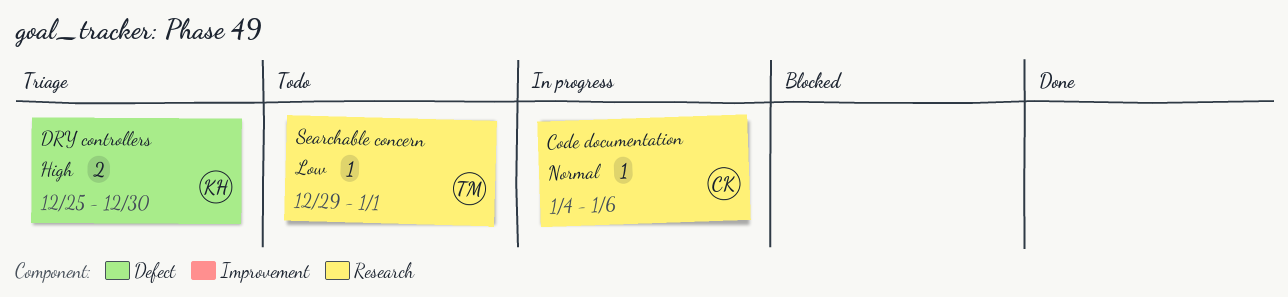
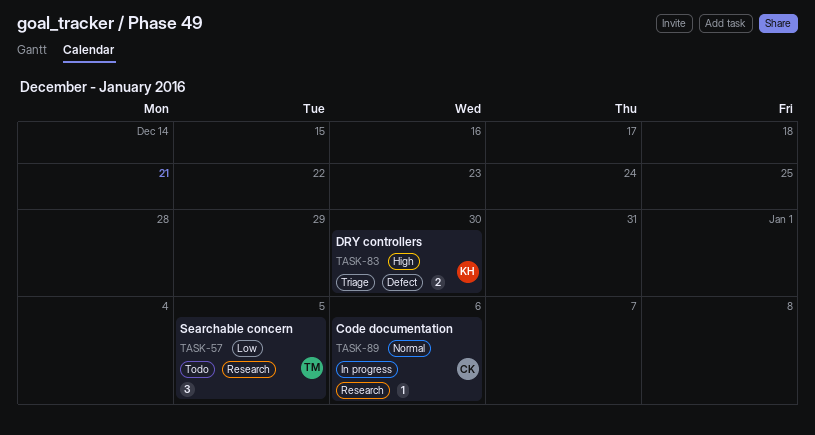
Searchable concern, estimate: 1 -> 3
Searchable concern, due: Jan 1 -> Jan 5

